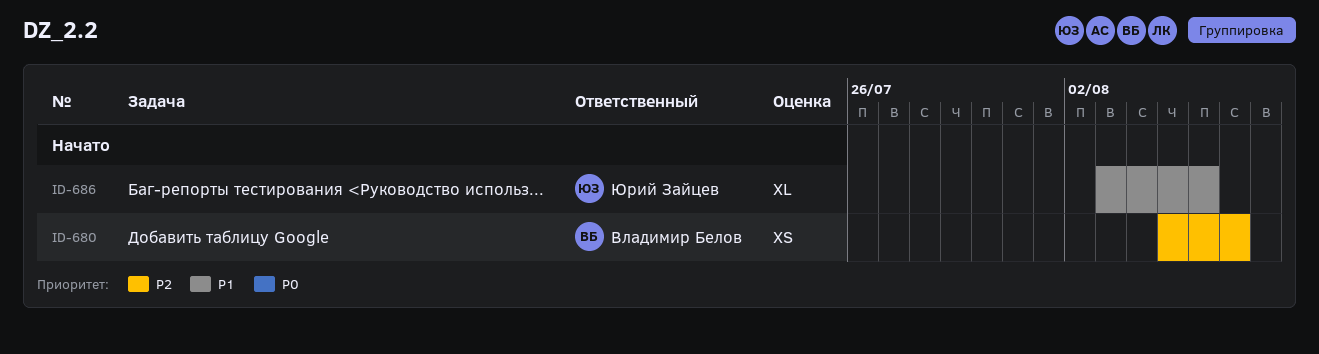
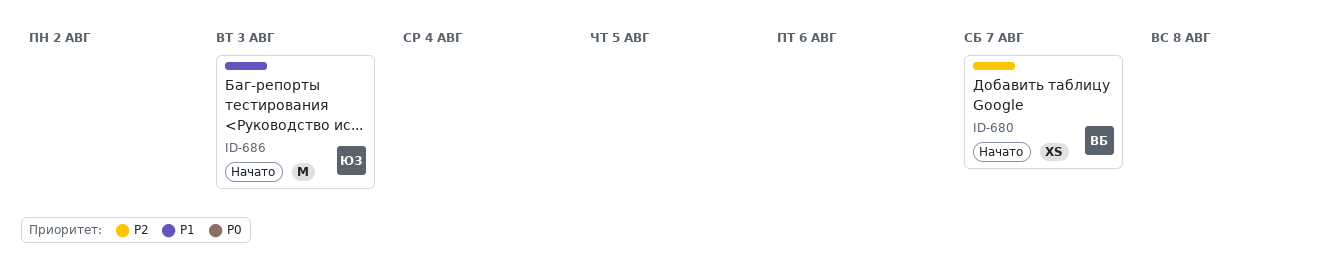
ID-686, estimate: XL -> M
ID-686, due: Aug 6 -> Aug 3

